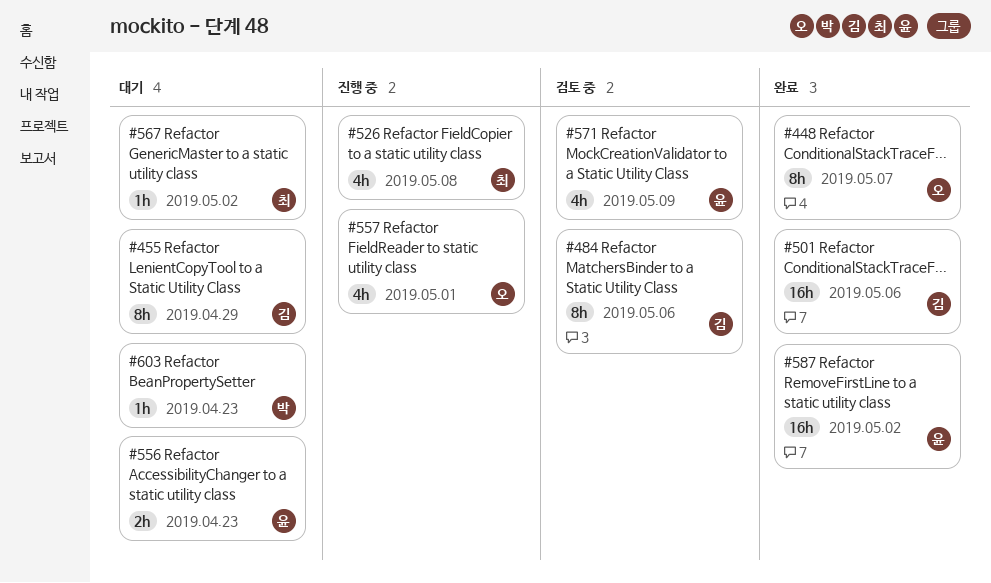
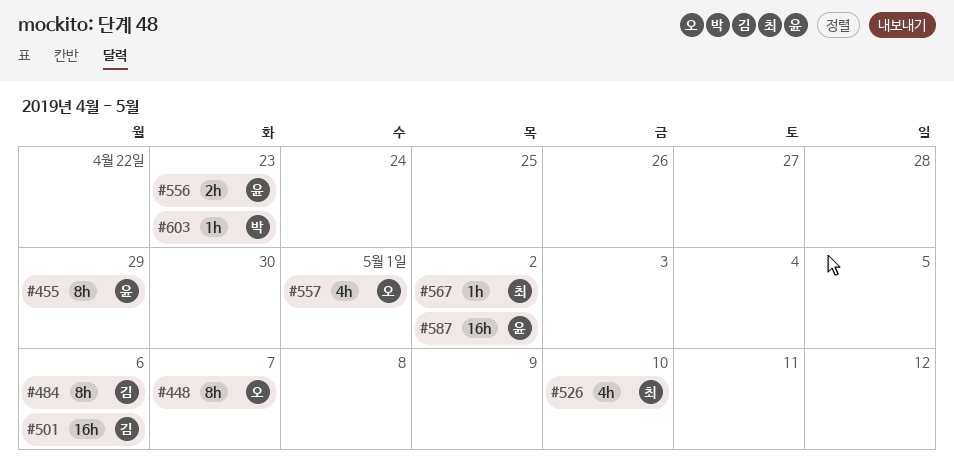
#455, owner: 김 -> 윤
#526, due: May 8 -> May 10
#571: present -> none

